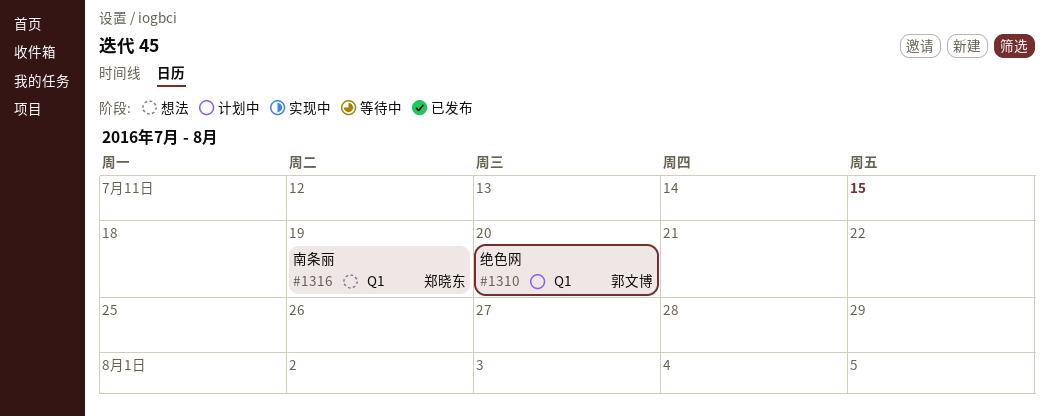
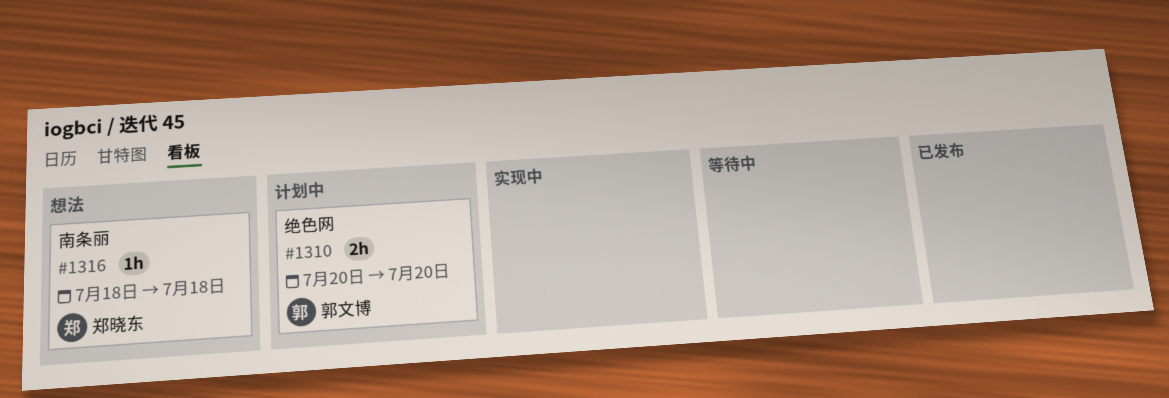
#1316, due: Jul 19 -> Jul 18

